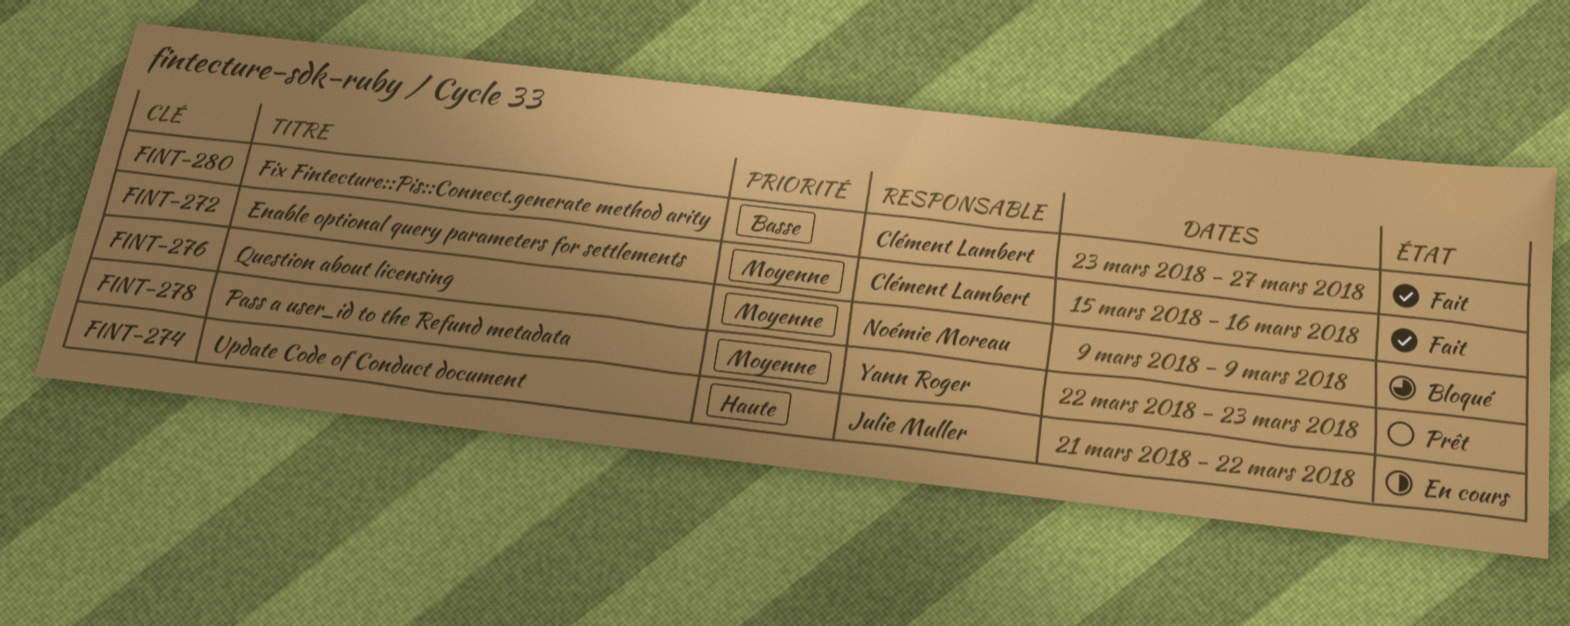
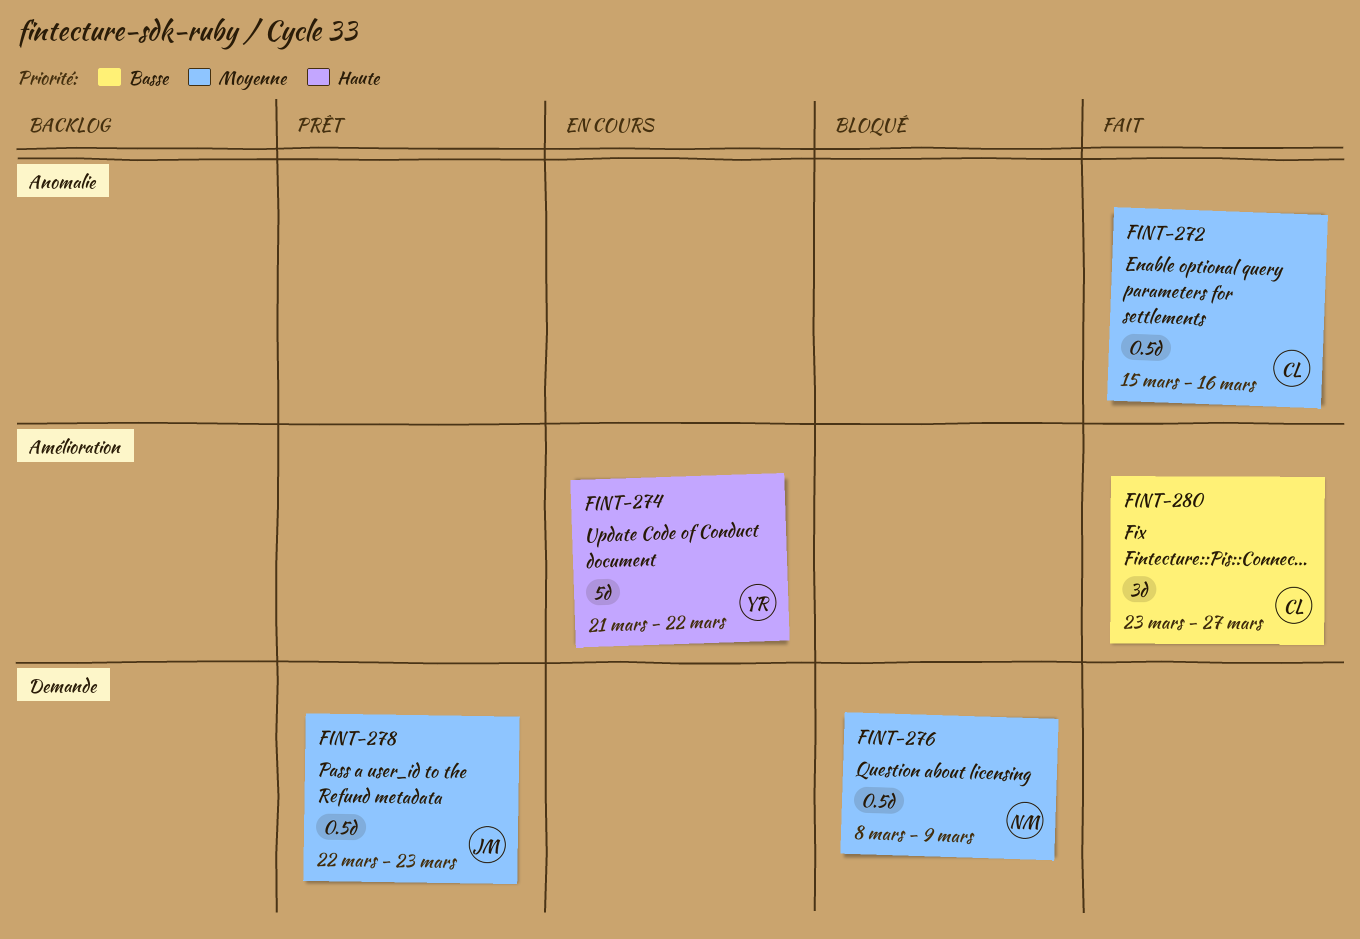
FINT-274, owner: Julie Muller -> Yann Roger
FINT-276, start: Mar 9 -> Mar 8
FINT-278, owner: Yann Roger -> Julie Muller

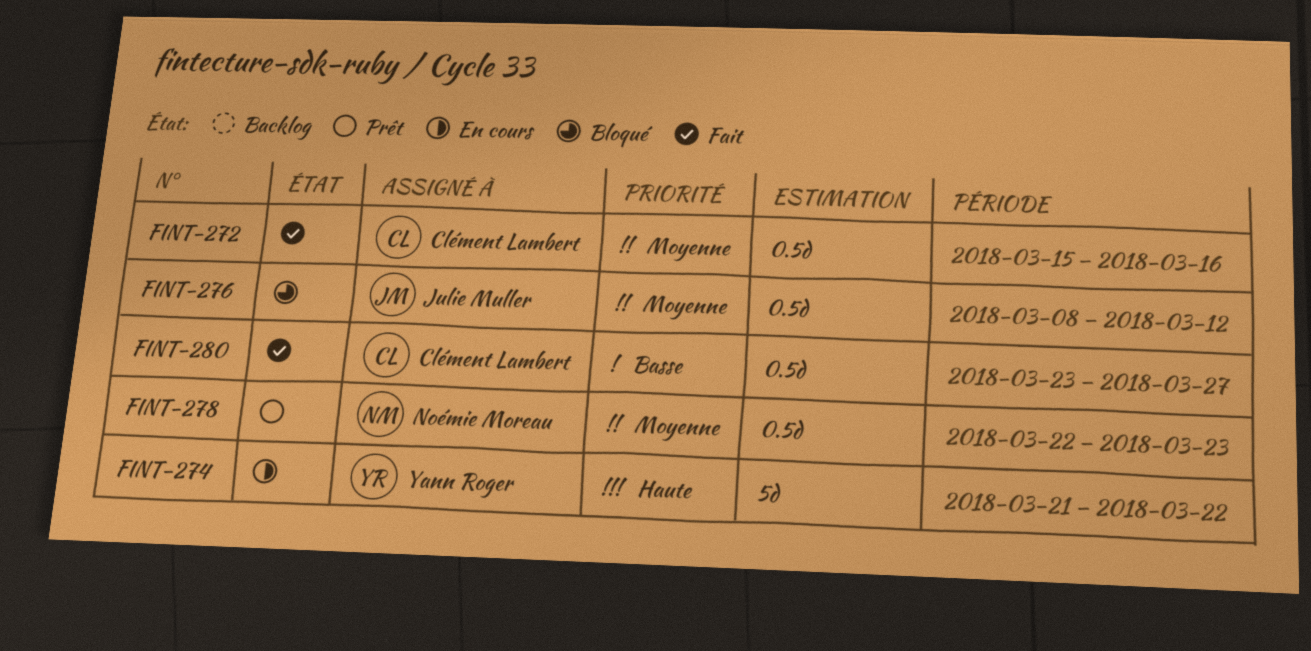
FINT-276, owner: Noémie Moreau -> Julie Muller
FINT-276, due: Mar 9 -> Mar 12
FINT-278, owner: Julie Muller -> Noémie Moreau
FINT-280, estimate: 3d -> 0.5d

